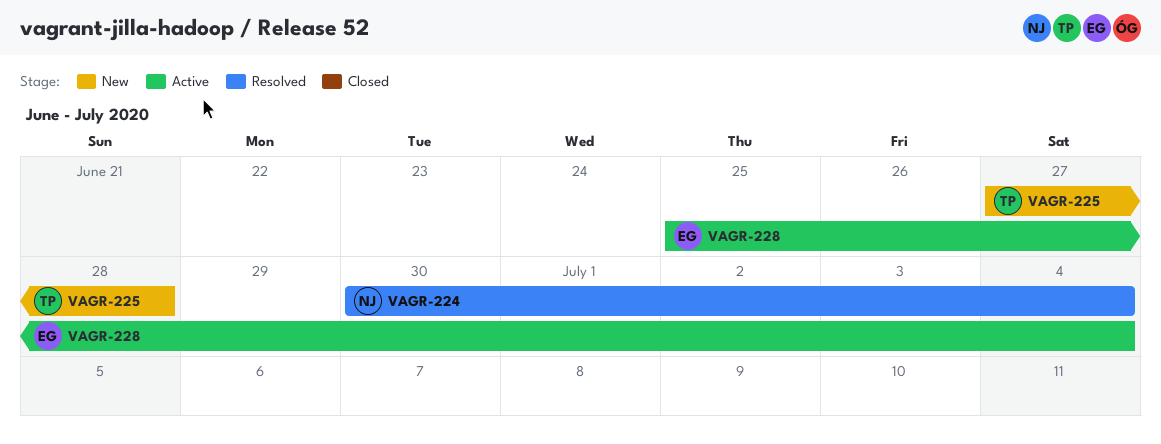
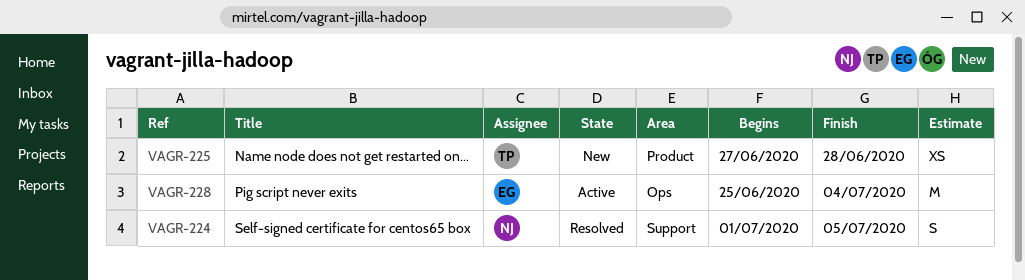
VAGR-224, start: Jun 30 -> Jul 1
VAGR-224, due: Jul 4 -> Jul 5

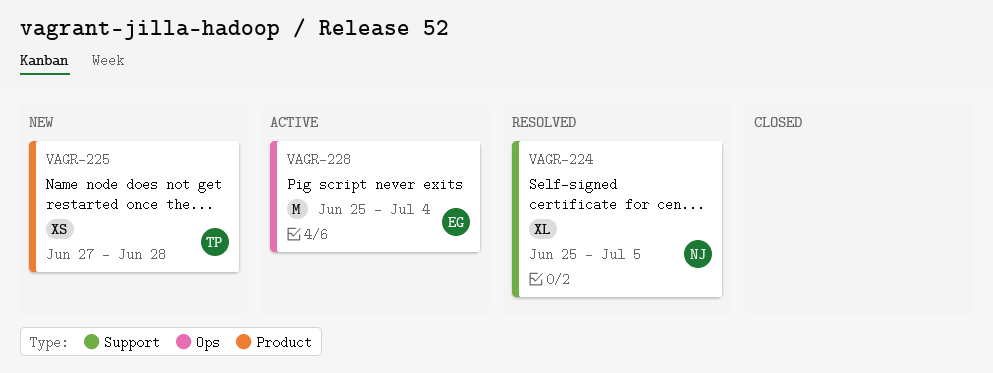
VAGR-224, estimate: S -> XL
VAGR-224, start: Jul 1 -> Jun 25

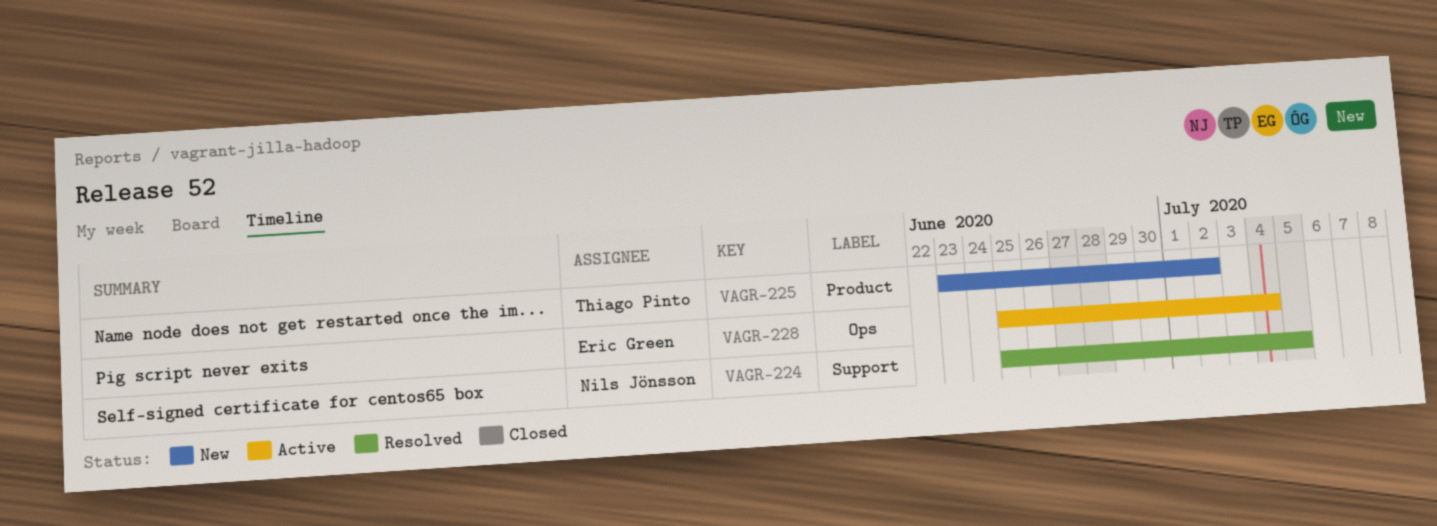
VAGR-225, start: Jun 27 -> Jun 23
VAGR-225, due: Jun 28 -> Jul 2

